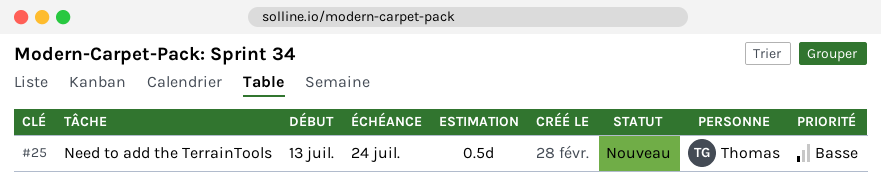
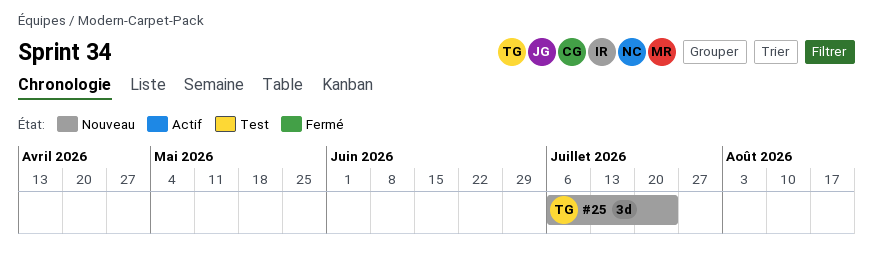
#25, estimate: 0.5d -> 3d
#25, start: Jul 13 -> Jul 6

